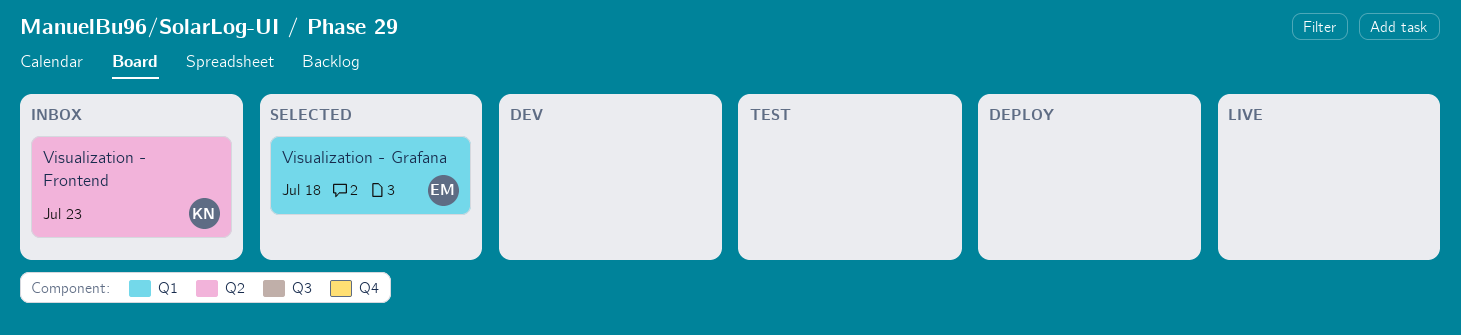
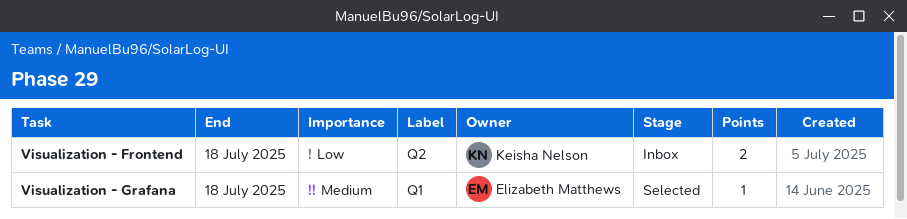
Visualization - Frontend, due: Jul 23 -> Jul 18

